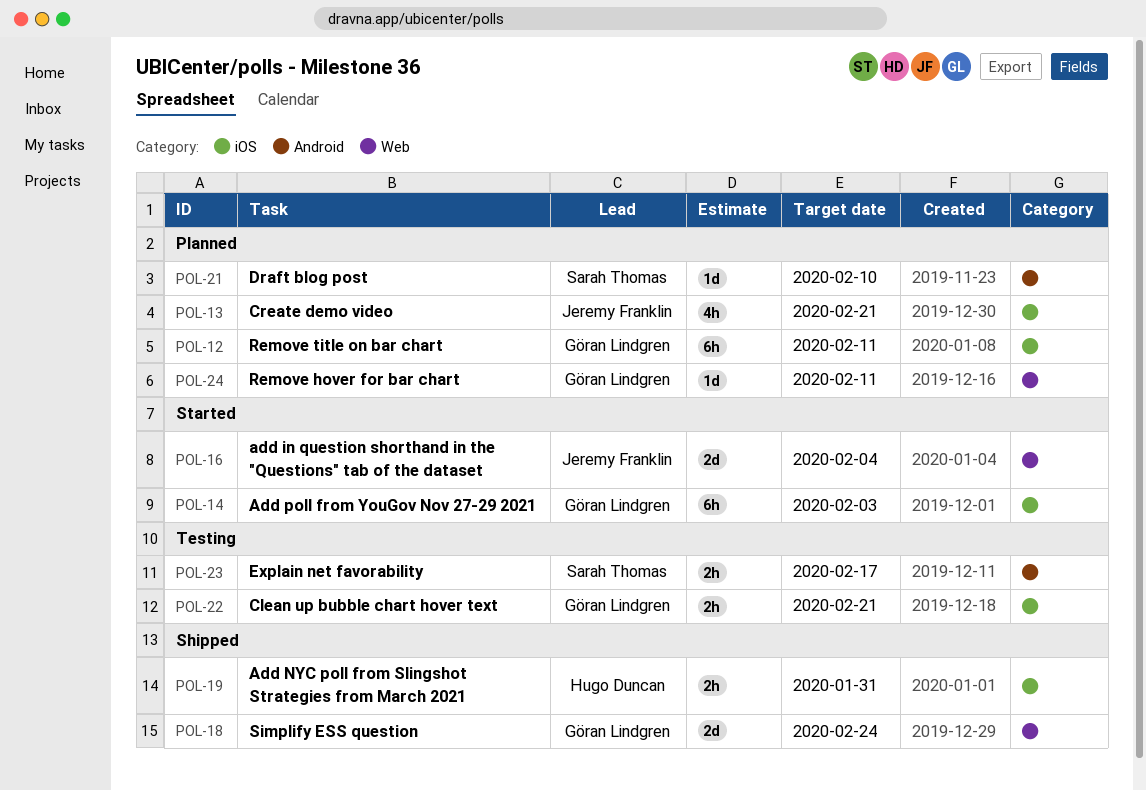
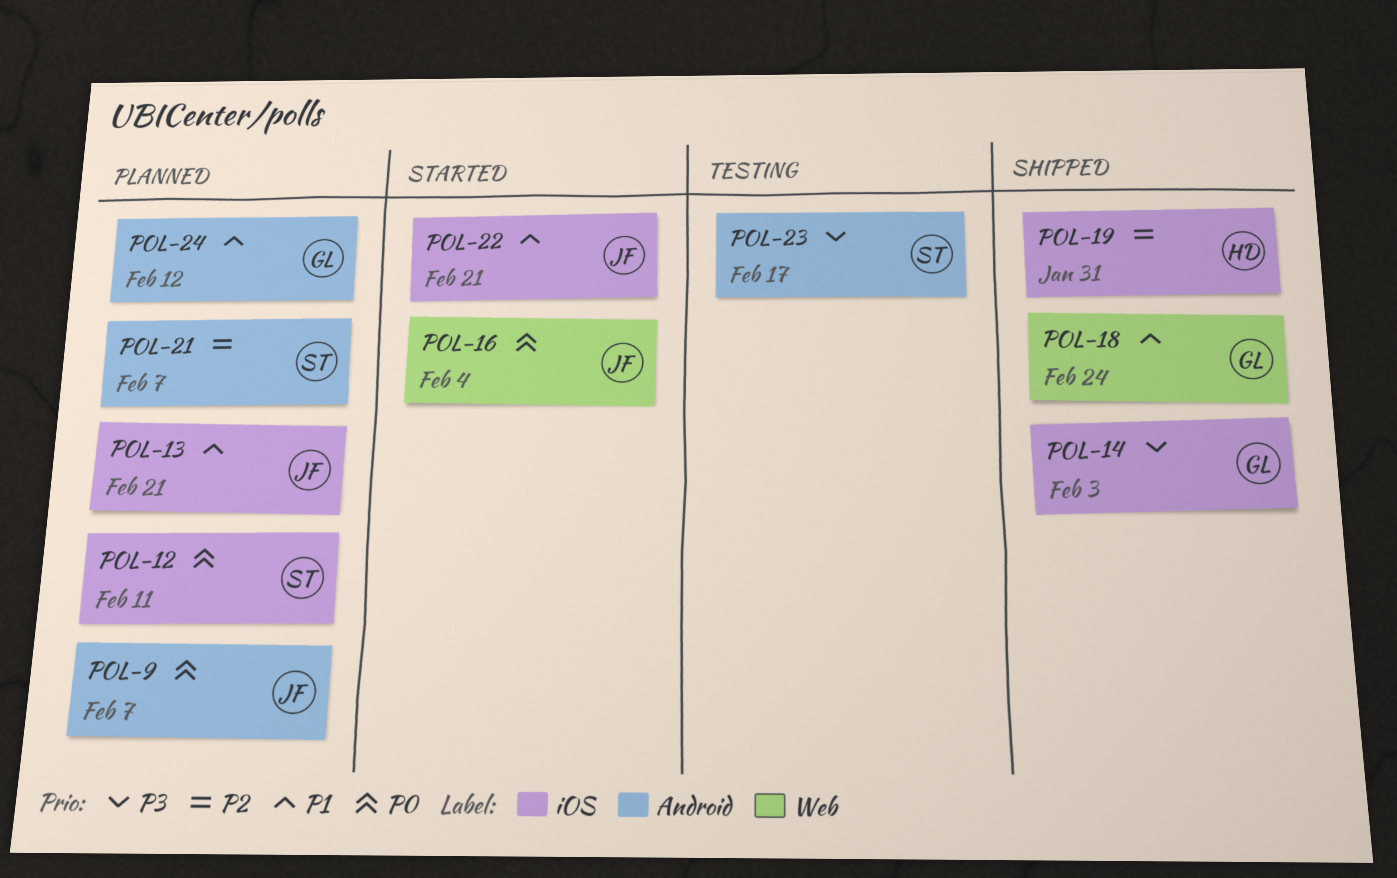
POL-9: none -> present
POL-12, owner: Göran Lindgren -> Sarah Thomas
POL-14, status: Started -> Shipped
POL-21, due: Feb 10 -> Feb 7
POL-22, status: Testing -> Started
POL-22, owner: Göran Lindgren -> Jeremy Franklin
POL-24, label: Web -> Android
POL-24, due: Feb 11 -> Feb 12

